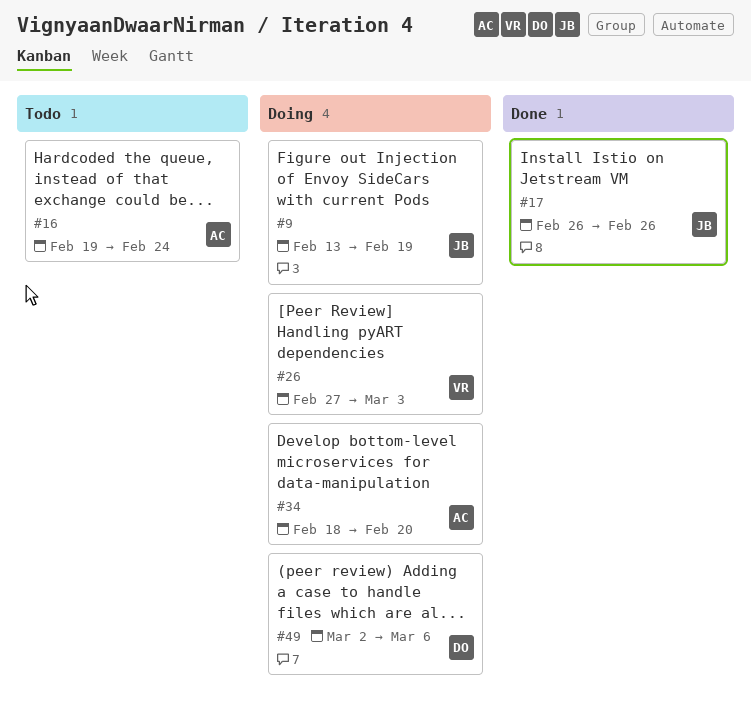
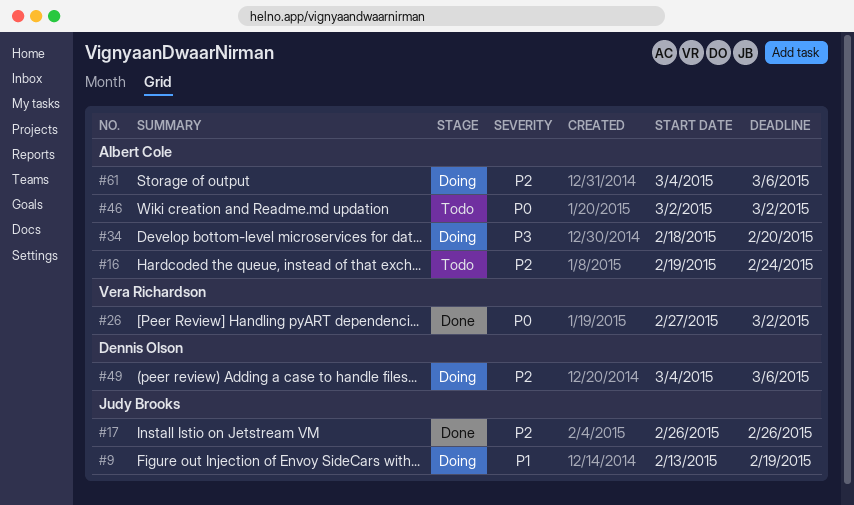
#26, status: Doing -> Done
#26, due: Mar 3 -> Mar 2
#46: none -> present
#49, start: Mar 2 -> Mar 4
#61: none -> present

